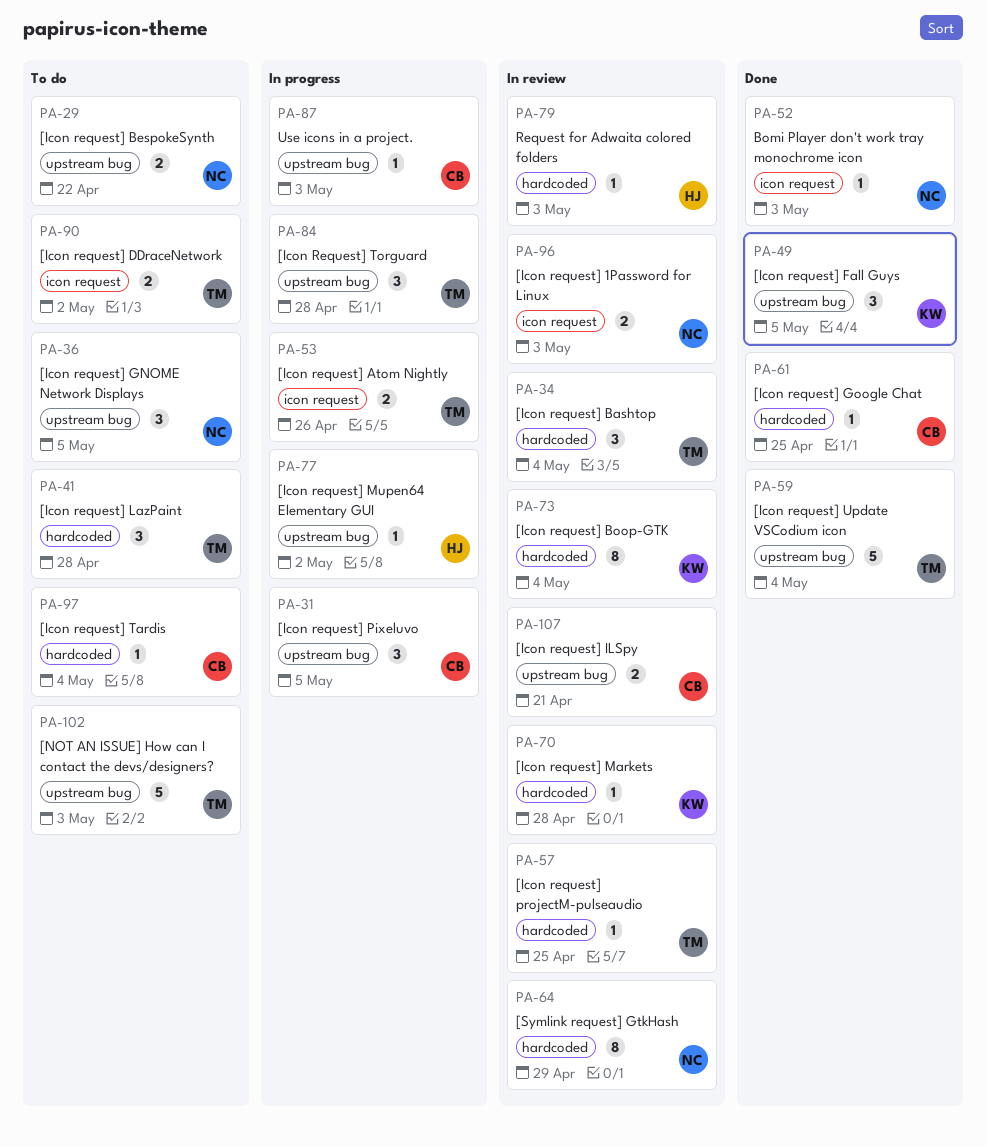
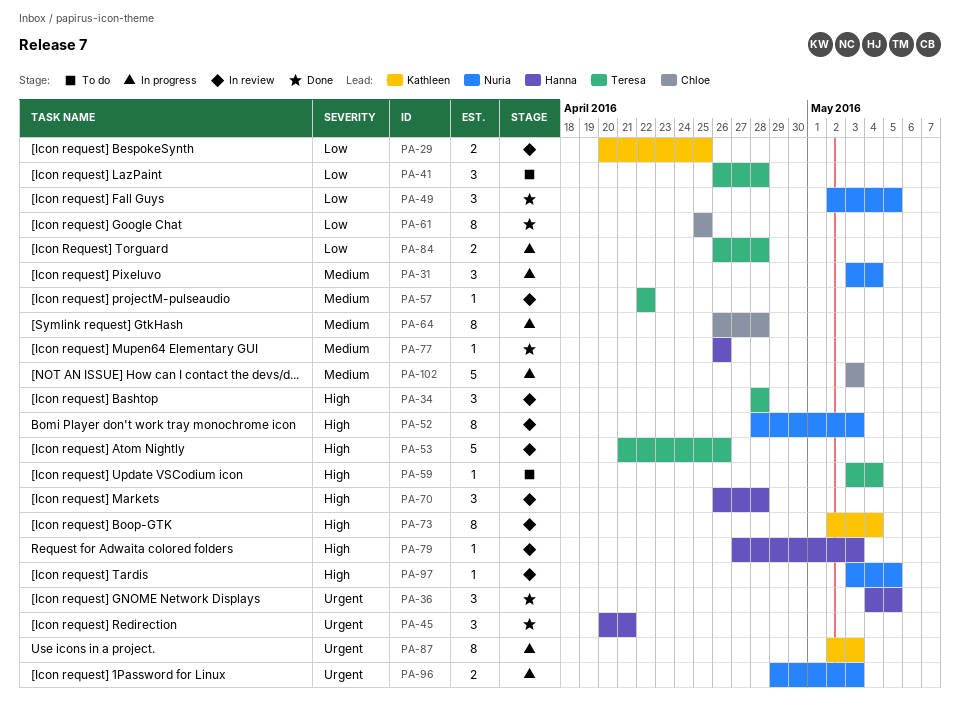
PA-29, status: To do -> In review
PA-29, owner: Nuria -> Kathleen
PA-29, due: Apr 22 -> Apr 25
PA-31, owner: Chloe -> Nuria
PA-31, due: May 5 -> May 4
PA-34, due: May 4 -> Apr 28
PA-36, status: To do -> Done
PA-36, owner: Nuria -> Hanna
PA-45: none -> present
PA-49, owner: Kathleen -> Nuria
PA-52, status: Done -> In review
PA-52, estimate: 1 -> 8
PA-53, status: In progress -> In review
PA-53, estimate: 2 -> 5
PA-57, due: Apr 25 -> Apr 22
PA-59, status: Done -> To do
PA-59, estimate: 5 -> 1
PA-61, estimate: 1 -> 8
PA-64, status: In review -> In progress
PA-64, owner: Nuria -> Chloe
PA-64, due: Apr 29 -> Apr 28
PA-70, owner: Kathleen -> Hanna
PA-70, estimate: 1 -> 3
PA-77, status: In progress -> Done
PA-77, due: May 2 -> Apr 26
PA-84, estimate: 3 -> 2
PA-87, owner: Chloe -> Kathleen
PA-87, estimate: 1 -> 8
PA-90: present -> none
PA-96, status: In review -> In progress
PA-97, status: To do -> In review
PA-97, owner: Chloe -> Nuria
PA-97, due: May 4 -> May 5
PA-102, status: To do -> In progress
PA-102, owner: Teresa -> Chloe
PA-107: present -> none

